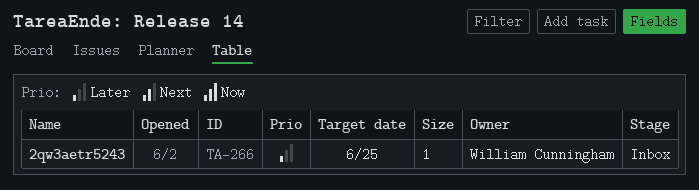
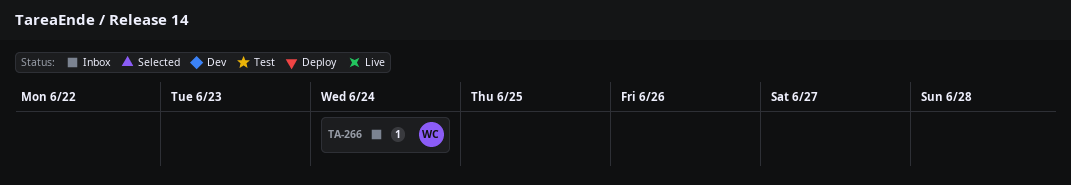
TA-266, due: Jun 25 -> Jun 24

